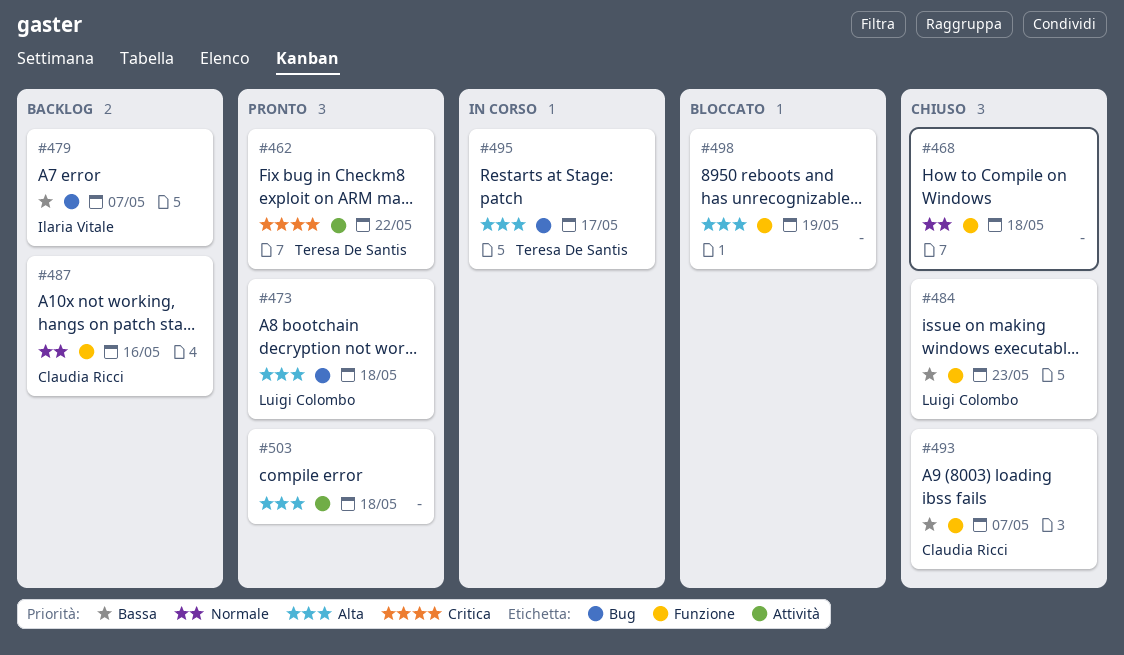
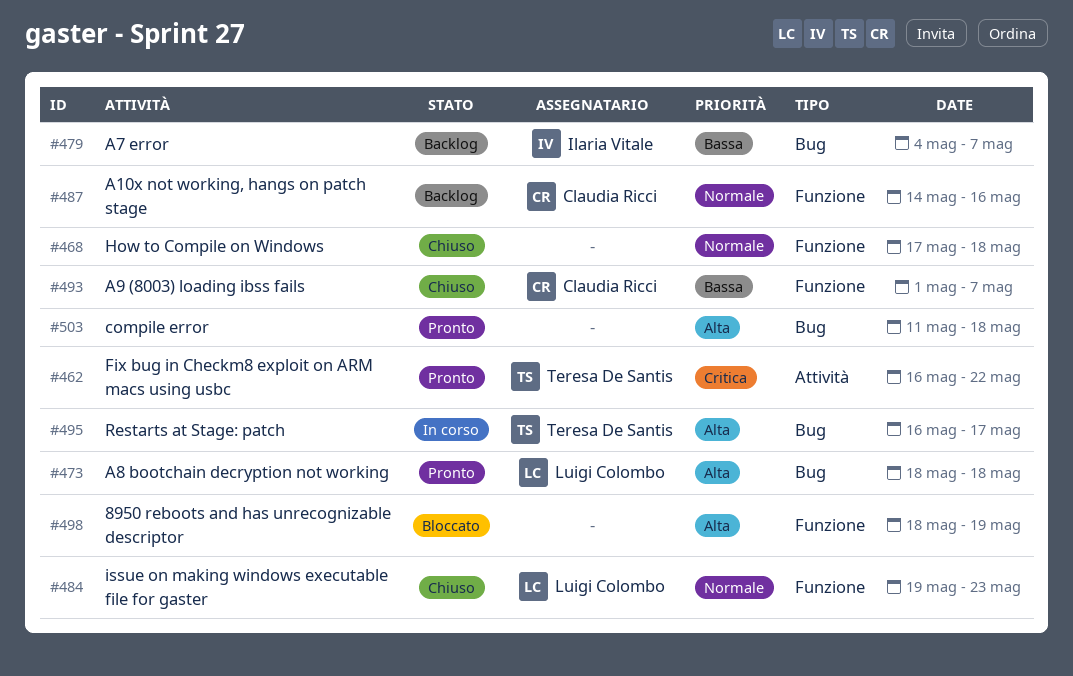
#484, priority: Bassa -> Normale
#503, label: Attività -> Bug

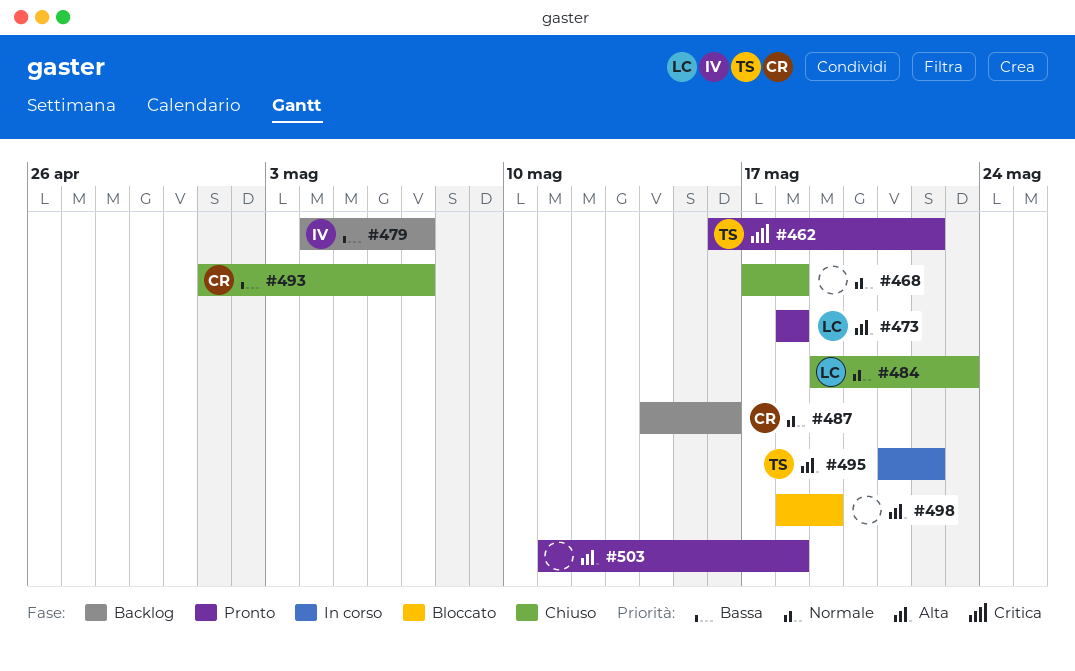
#495, start: May 16 -> May 21
#495, due: May 17 -> May 22

